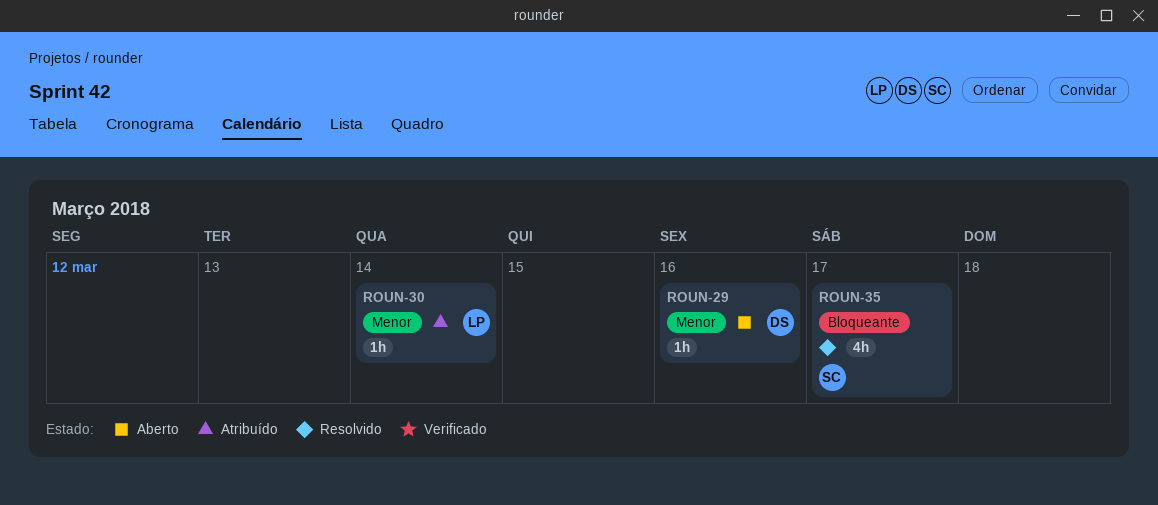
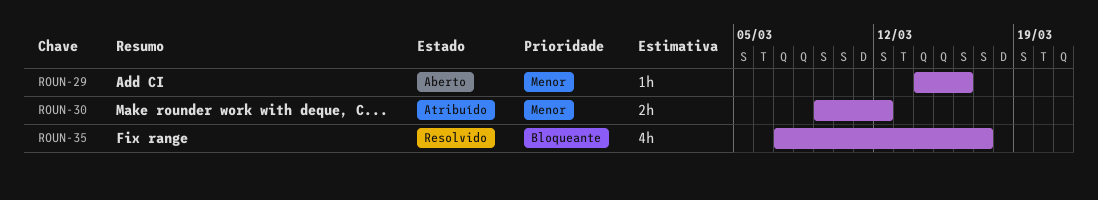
ROUN-30, estimate: 1h -> 2h
ROUN-30, due: Mar 14 -> Mar 12

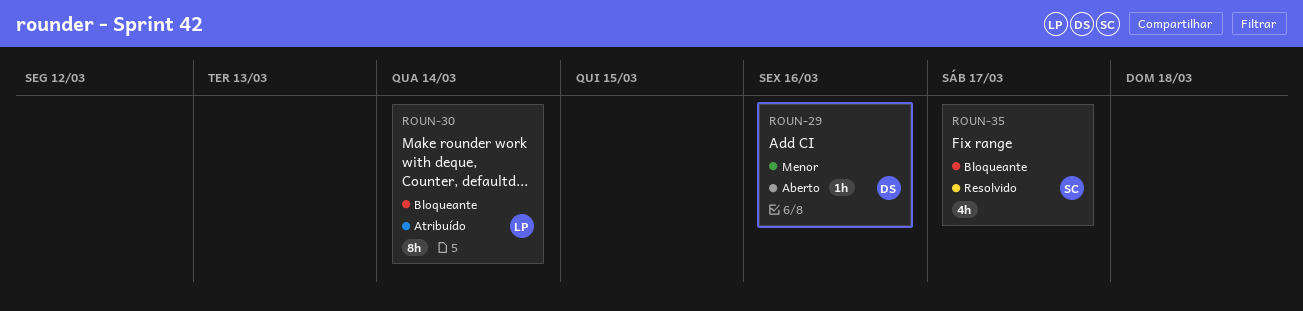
ROUN-30, priority: Menor -> Bloqueante
ROUN-30, estimate: 2h -> 8h
ROUN-30, due: Mar 12 -> Mar 14

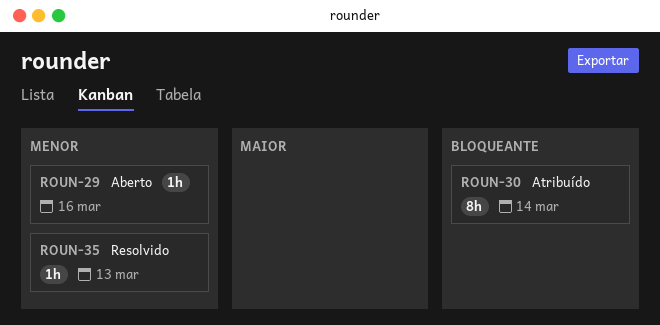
ROUN-35, priority: Bloqueante -> Menor
ROUN-35, estimate: 4h -> 1h
ROUN-35, due: Mar 17 -> Mar 13

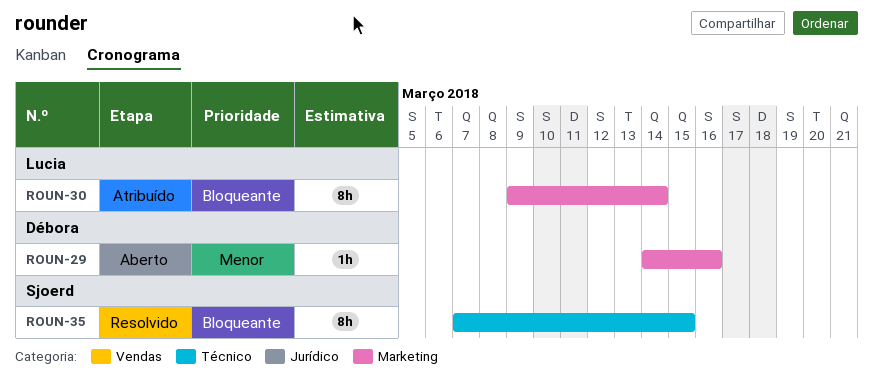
ROUN-35, priority: Menor -> Bloqueante
ROUN-35, estimate: 1h -> 8h
ROUN-35, due: Mar 13 -> Mar 15

